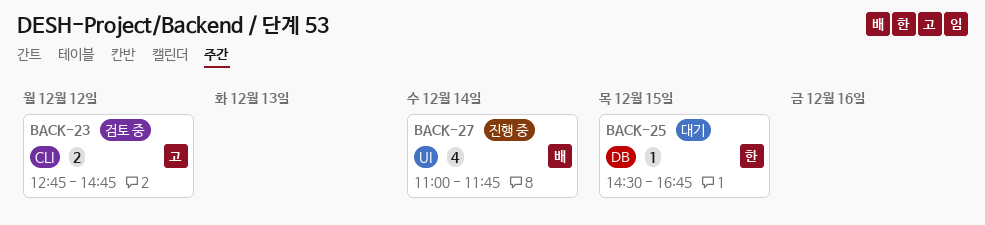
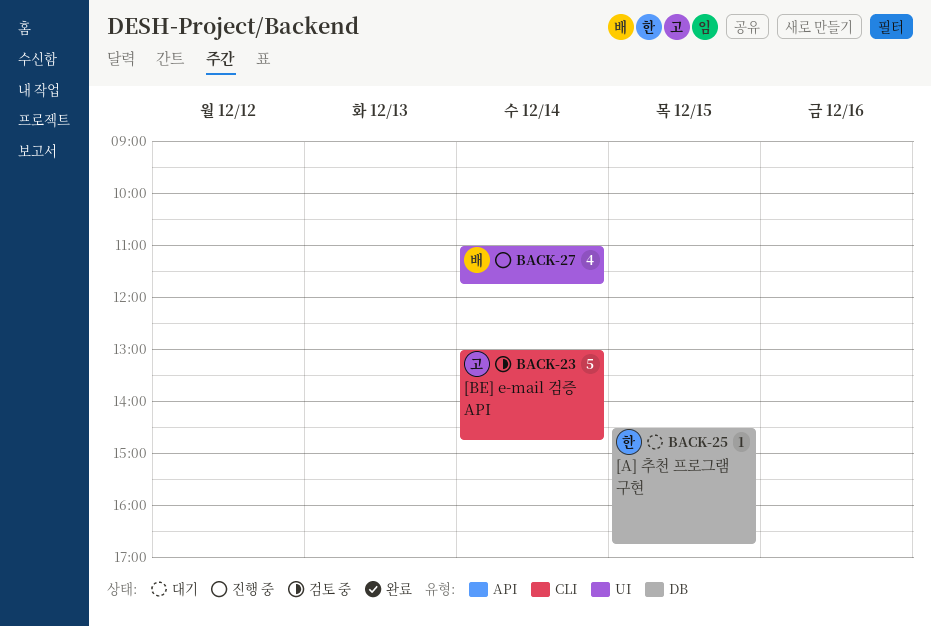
BACK-23, estimate: 2 -> 5
BACK-23, day: Dec 12 -> Dec 14
BACK-23, begins: 12:45 -> 13:00

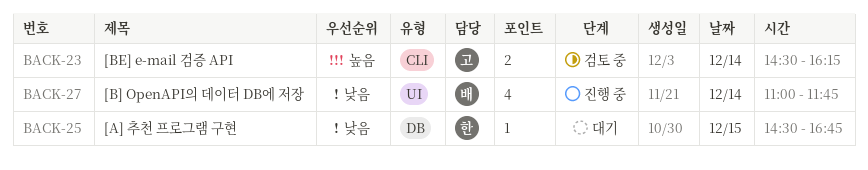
BACK-23, estimate: 5 -> 2
BACK-23, begins: 13:00 -> 14:30
BACK-23, ends: 14:45 -> 16:15

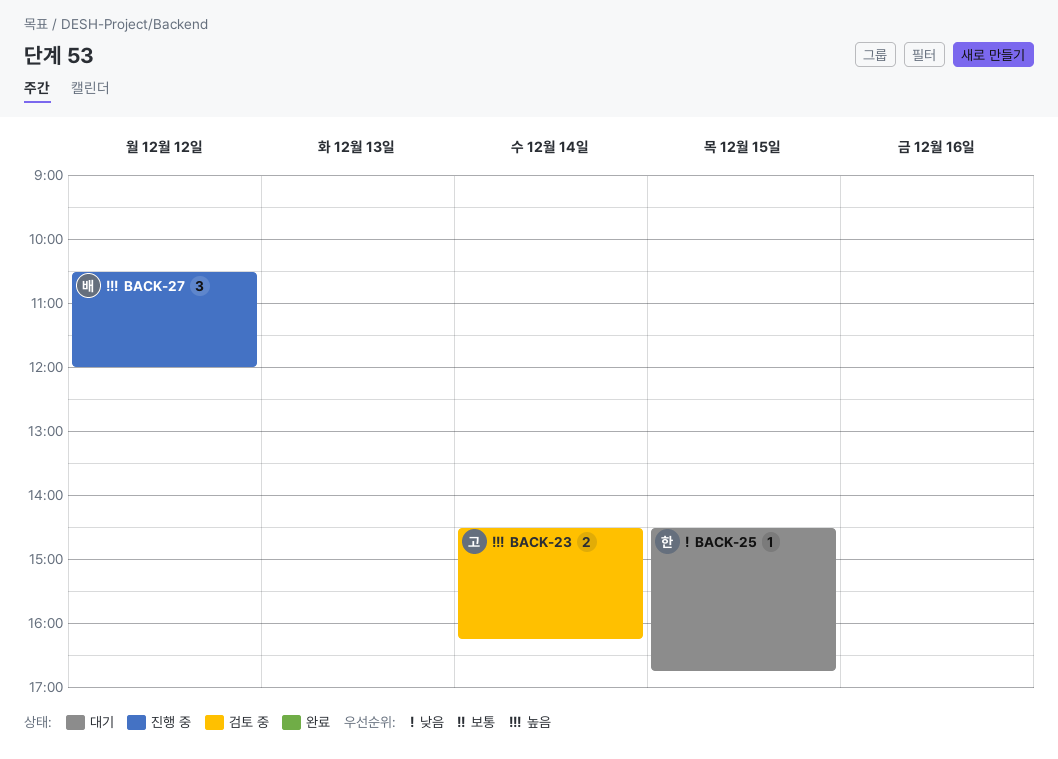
BACK-27, priority: 낮음 -> 높음
BACK-27, estimate: 4 -> 3
BACK-27, day: Dec 14 -> Dec 12
BACK-27, begins: 11:00 -> 10:30
BACK-27, ends: 11:45 -> 12:00

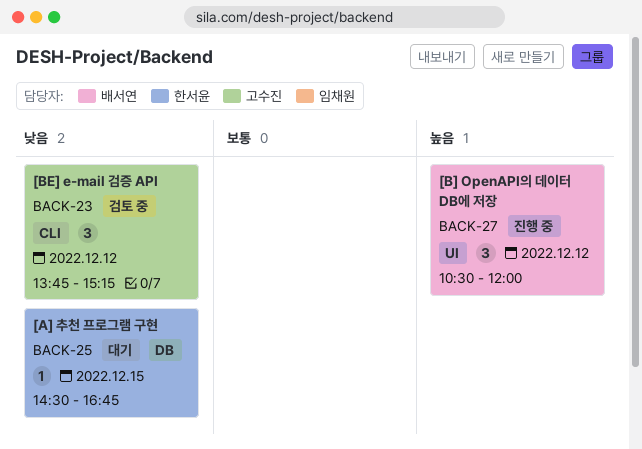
BACK-23, priority: 높음 -> 낮음
BACK-23, estimate: 2 -> 3
BACK-23, day: Dec 14 -> Dec 12
BACK-23, begins: 14:30 -> 13:45
BACK-23, ends: 16:15 -> 15:15

